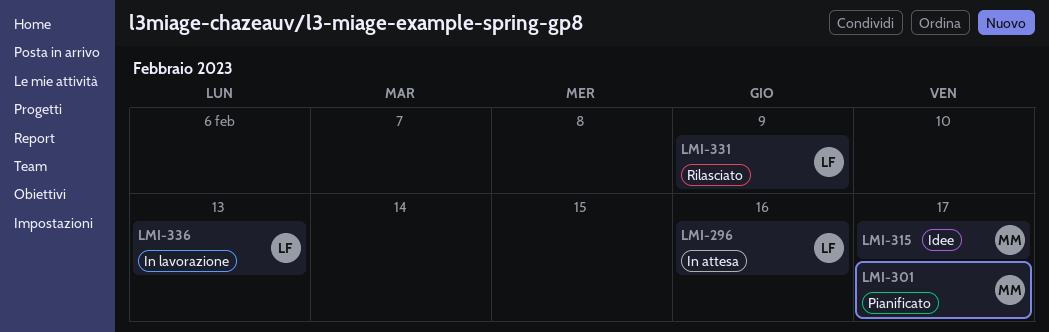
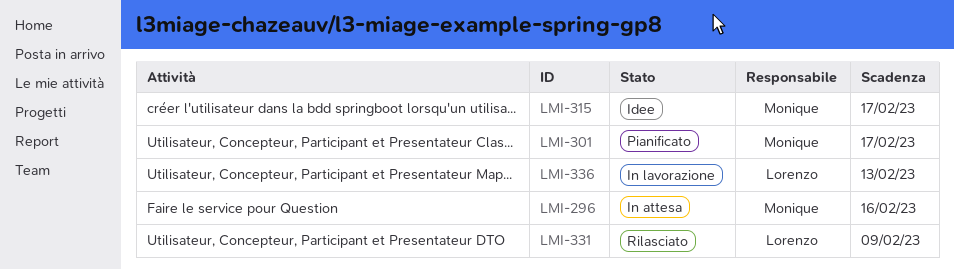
LMI-296, owner: Lorenzo -> Monique

